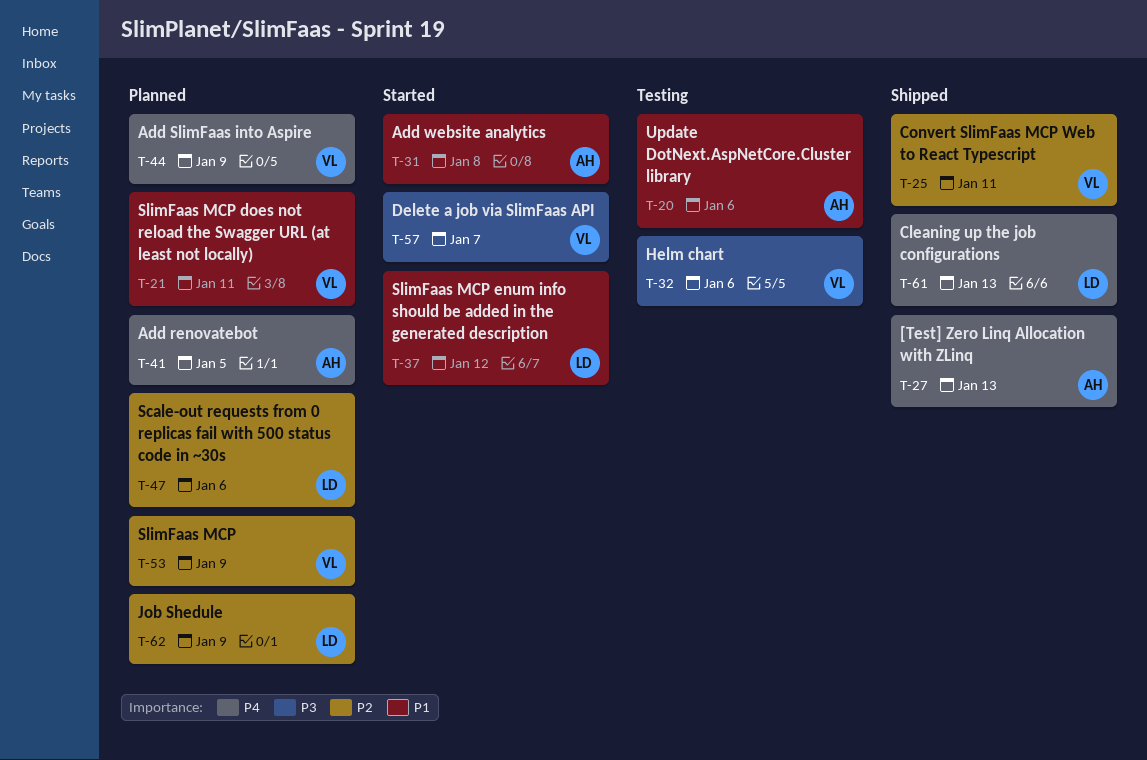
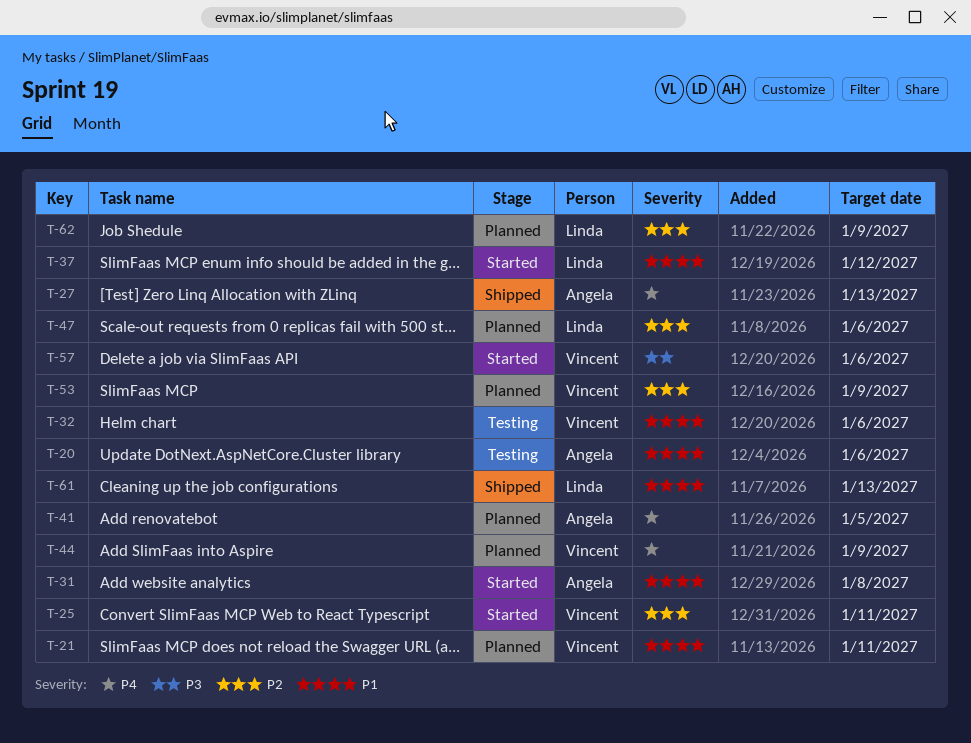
T-25, status: Shipped -> Started
T-32, priority: P3 -> P1
T-57, due: Jan 7 -> Jan 6
T-61, priority: P4 -> P1

